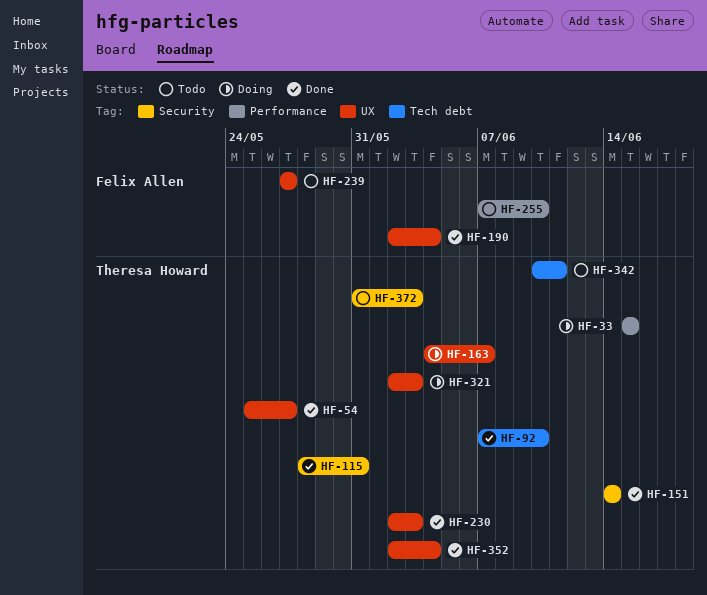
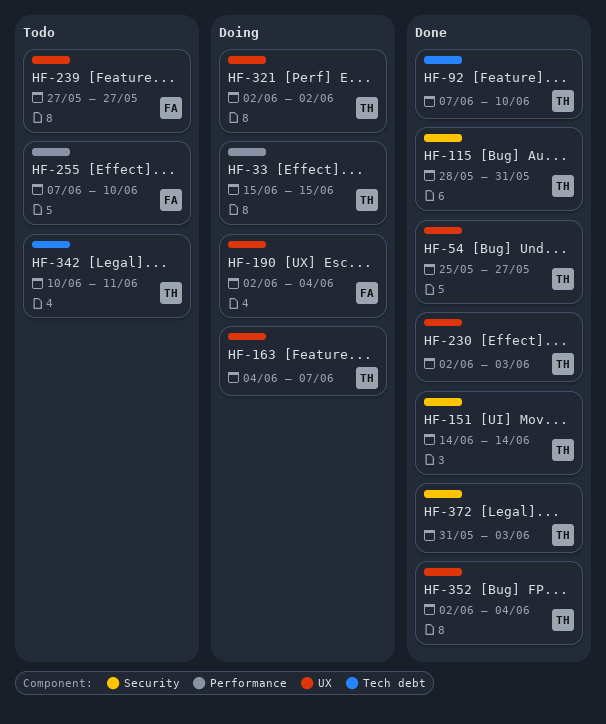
HF-190, status: Done -> Doing
HF-321, due: Jun 3 -> Jun 2
HF-372, status: Todo -> Done

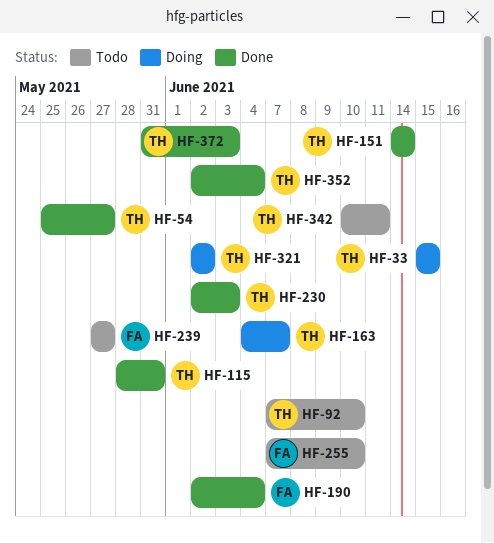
HF-92, status: Done -> Todo
HF-190, status: Doing -> Done

